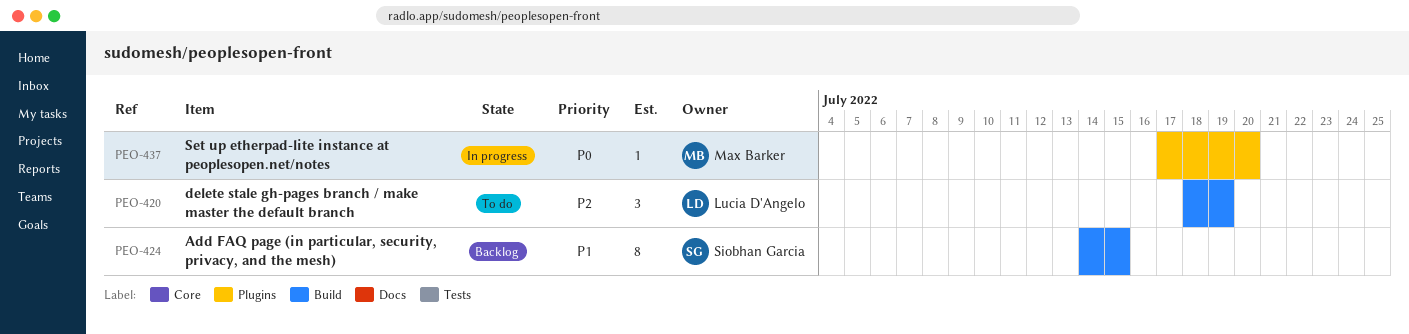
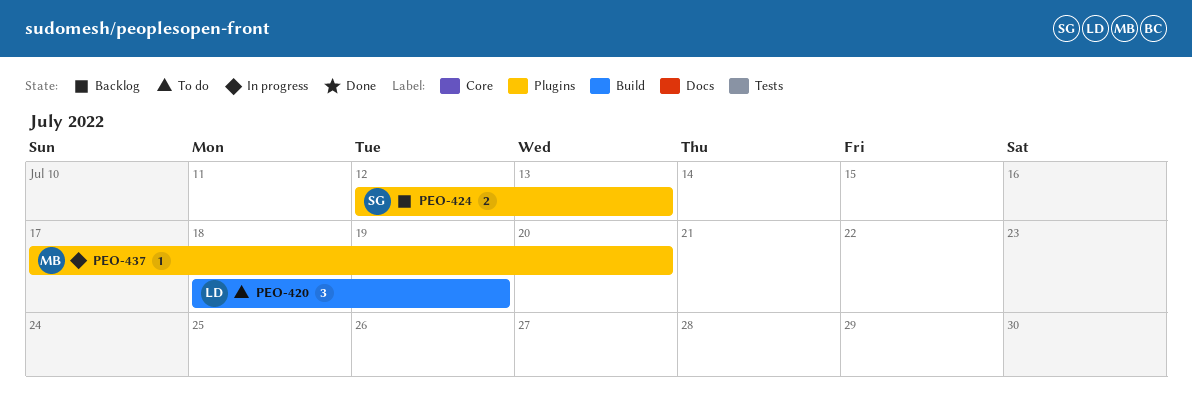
PEO-424, label: Build -> Plugins
PEO-424, estimate: 8 -> 2
PEO-424, start: Jul 14 -> Jul 12
PEO-424, due: Jul 15 -> Jul 13

